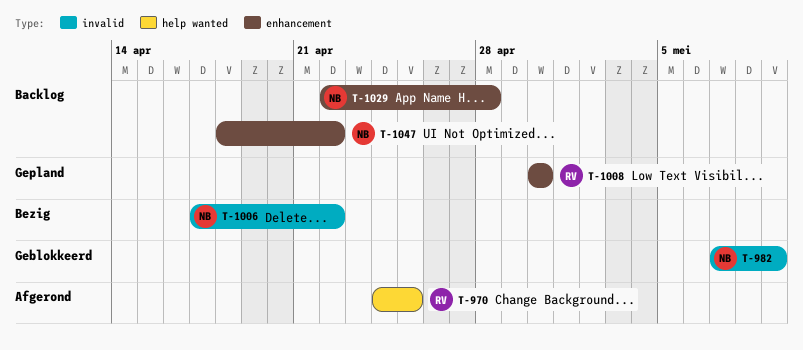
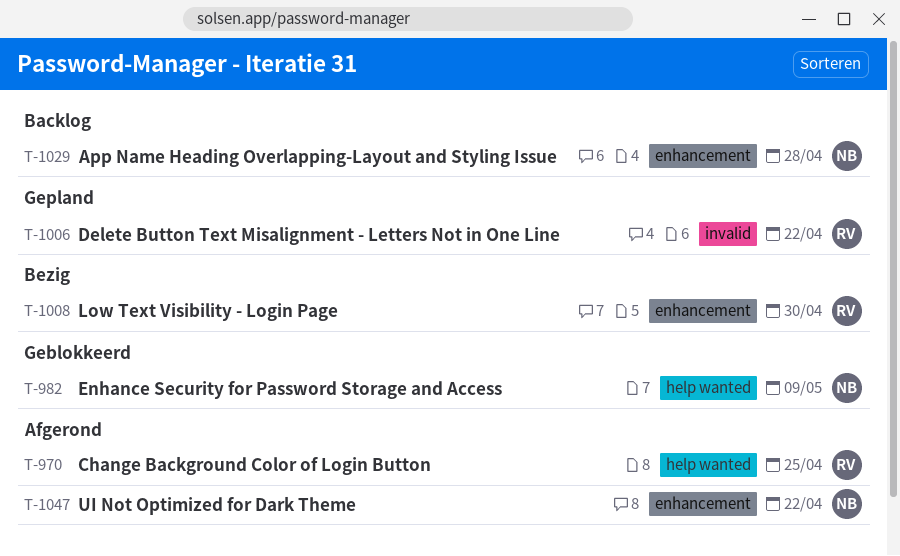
T-982, label: invalid -> help wanted
T-1006, status: Bezig -> Gepland
T-1006, owner: NB -> RV
T-1008, status: Gepland -> Bezig
T-1047, status: Backlog -> Afgerond

